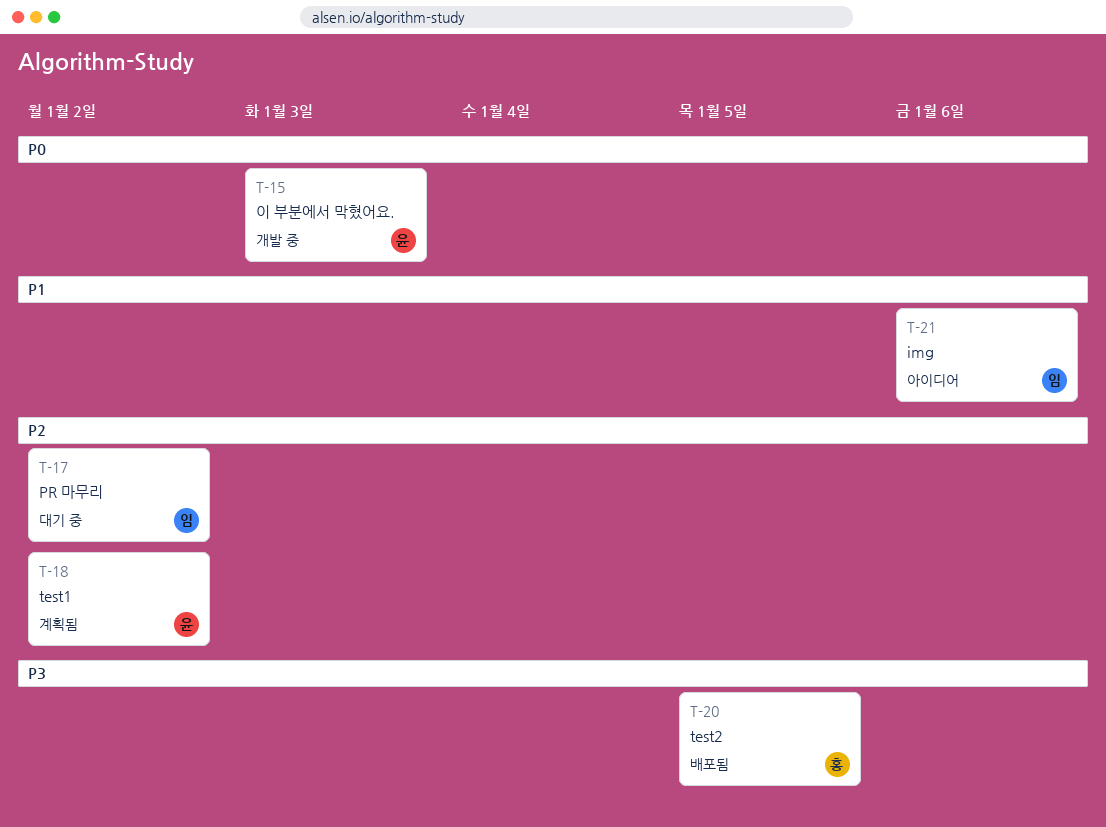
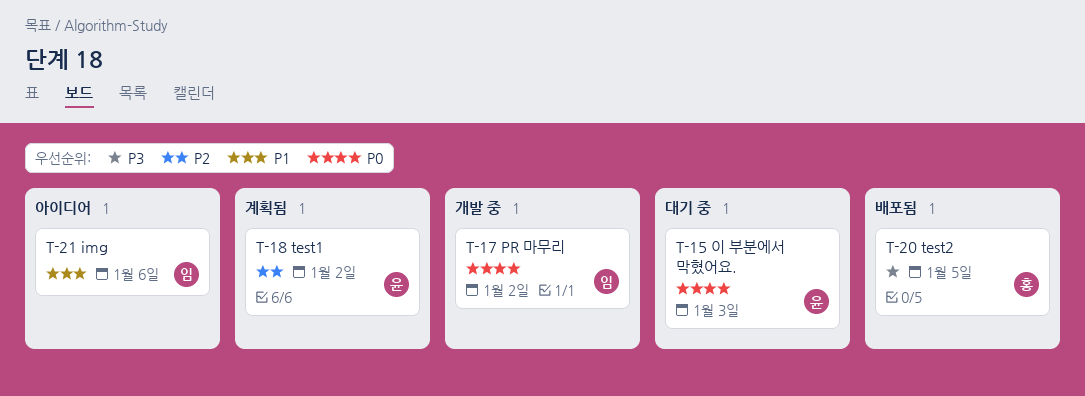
T-15, status: 개발 중 -> 대기 중
T-17, status: 대기 중 -> 개발 중
T-17, priority: P2 -> P0

